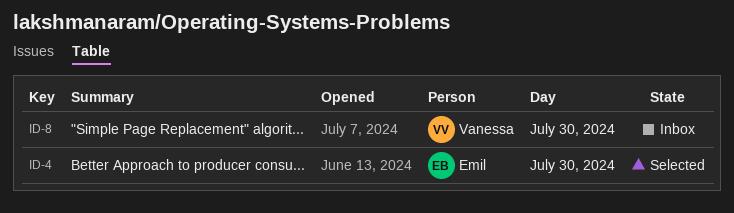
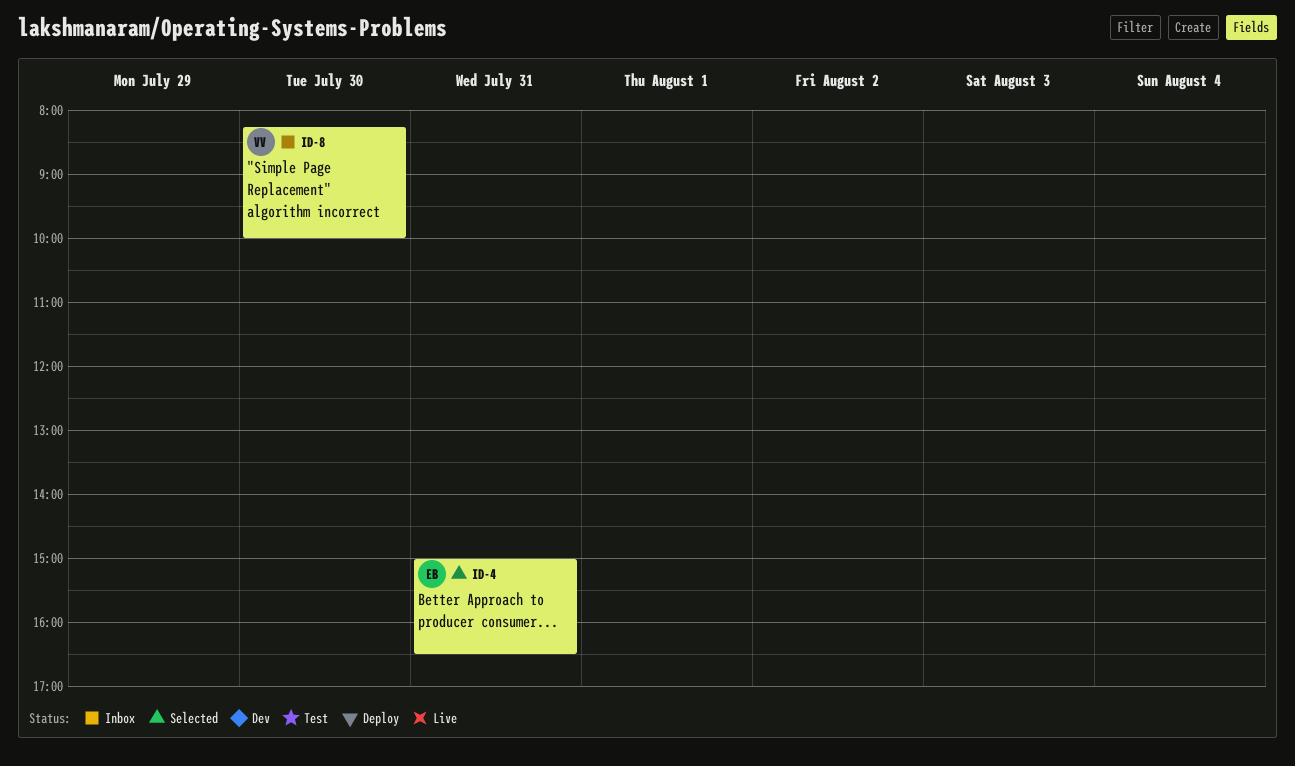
ID-4, day: Jul 30 -> Jul 31

